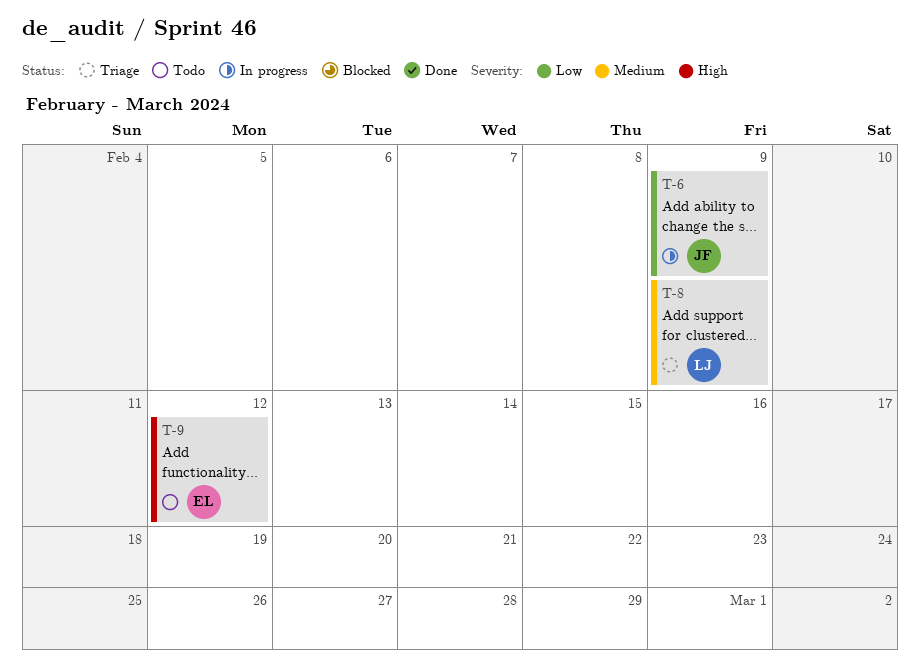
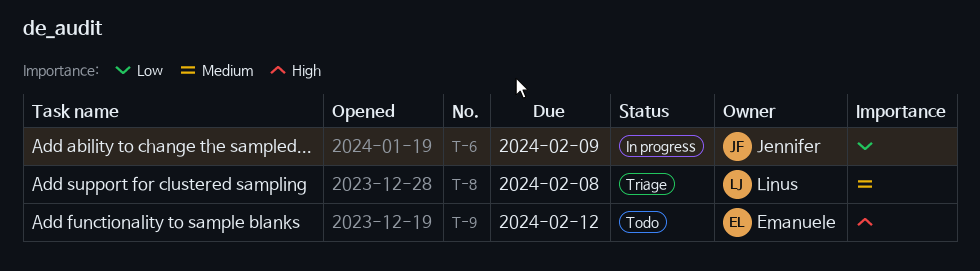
T-8, due: Feb 9 -> Feb 8

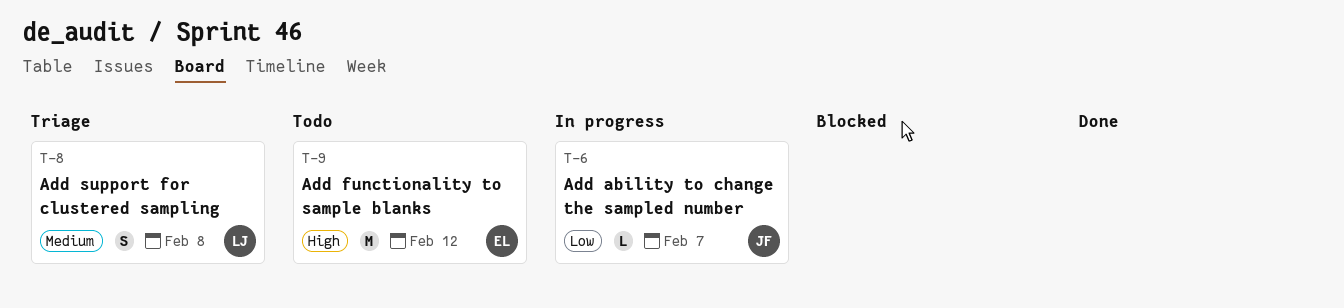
T-6, due: Feb 9 -> Feb 7

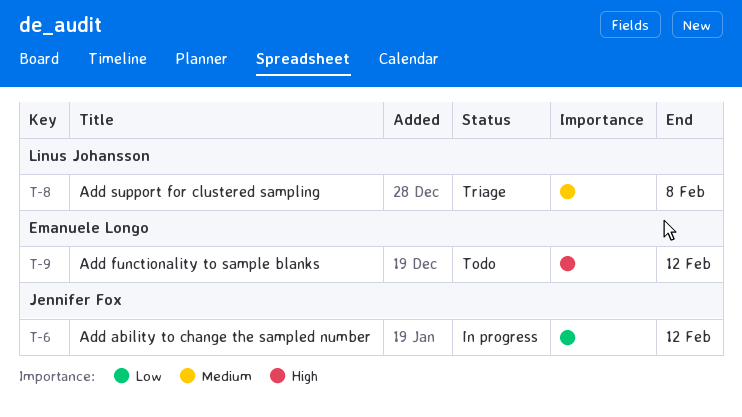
T-6, due: Feb 7 -> Feb 12

